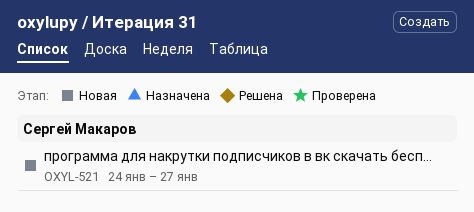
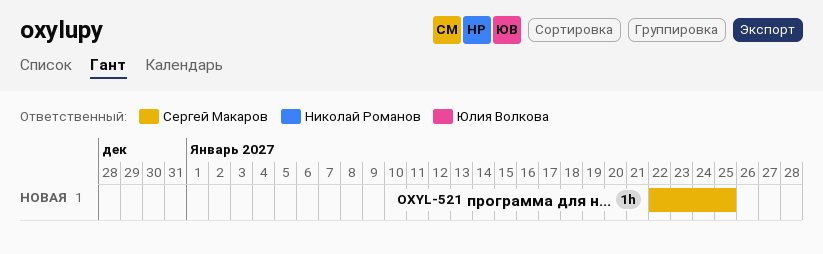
OXYL-521, start: Jan 24 -> Jan 22
OXYL-521, due: Jan 27 -> Jan 25

